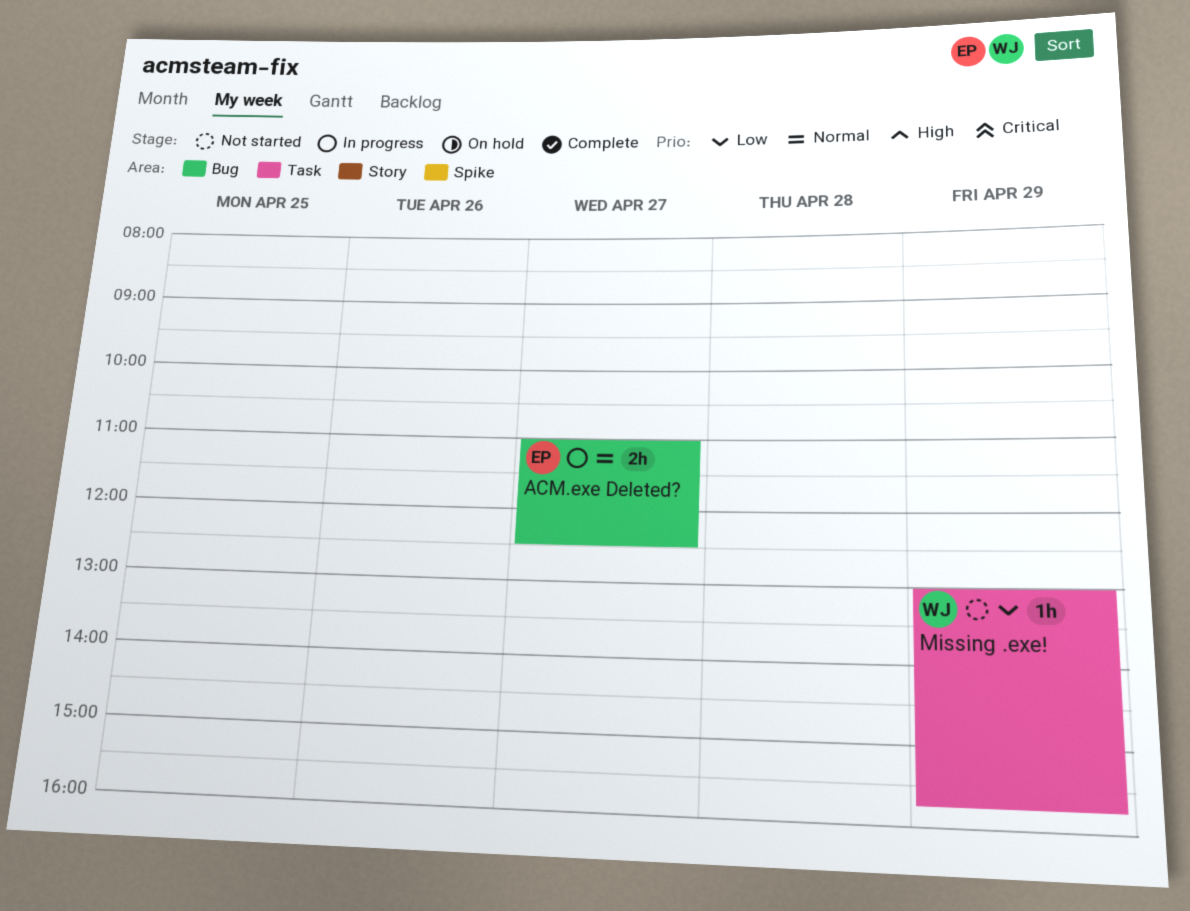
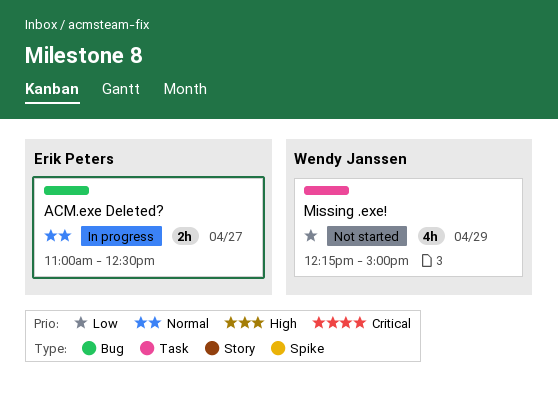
Missing .exe!, estimate: 1h -> 4h
Missing .exe!, begins: 13:00 -> 12:15
Missing .exe!, ends: 15:45 -> 15:00

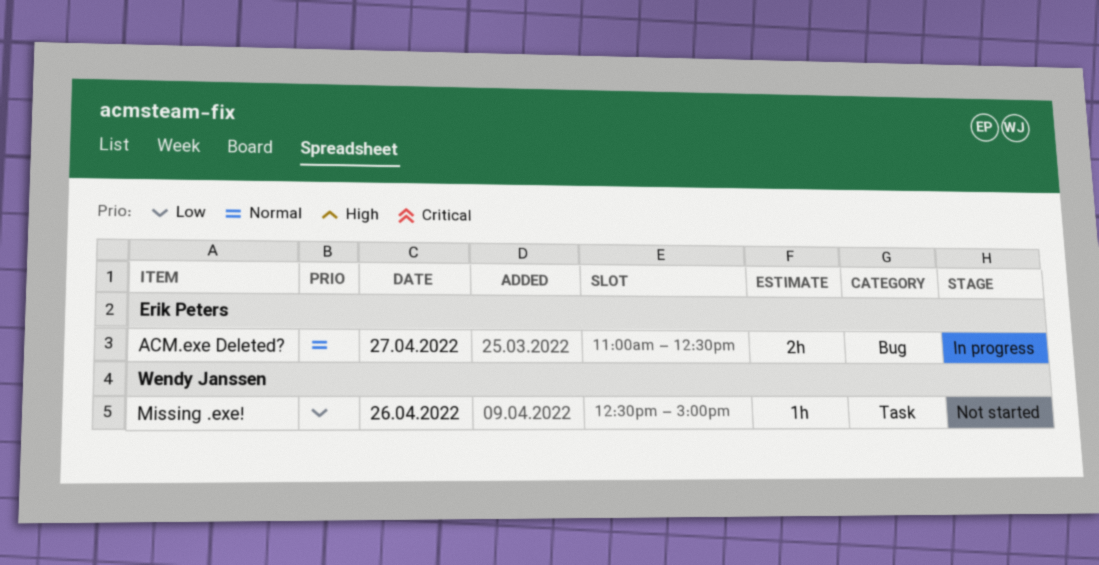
Missing .exe!, estimate: 4h -> 1h
Missing .exe!, day: Apr 29 -> Apr 26
Missing .exe!, begins: 12:15 -> 12:30

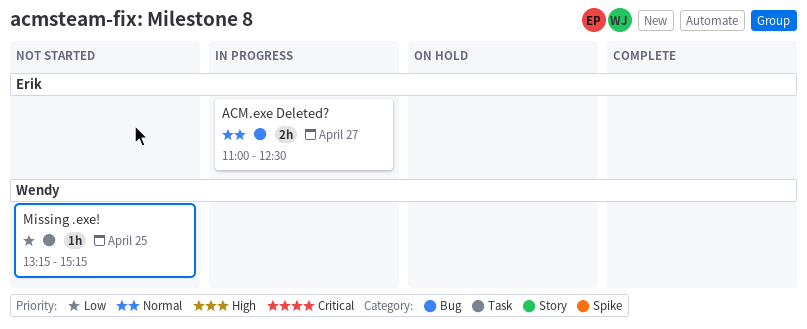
Missing .exe!, day: Apr 26 -> Apr 25
Missing .exe!, begins: 12:30 -> 13:15
Missing .exe!, ends: 15:00 -> 15:15

